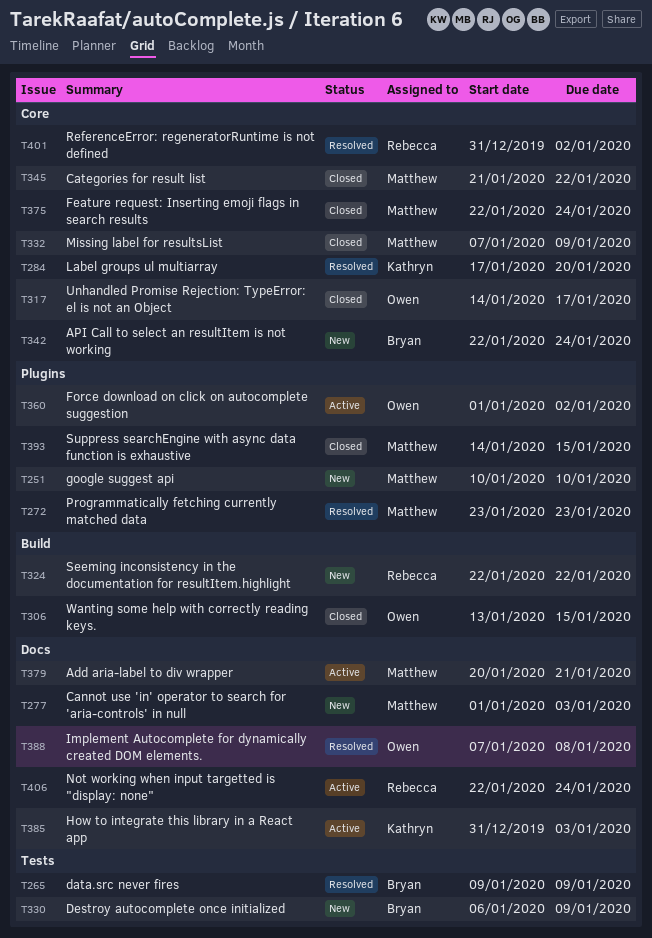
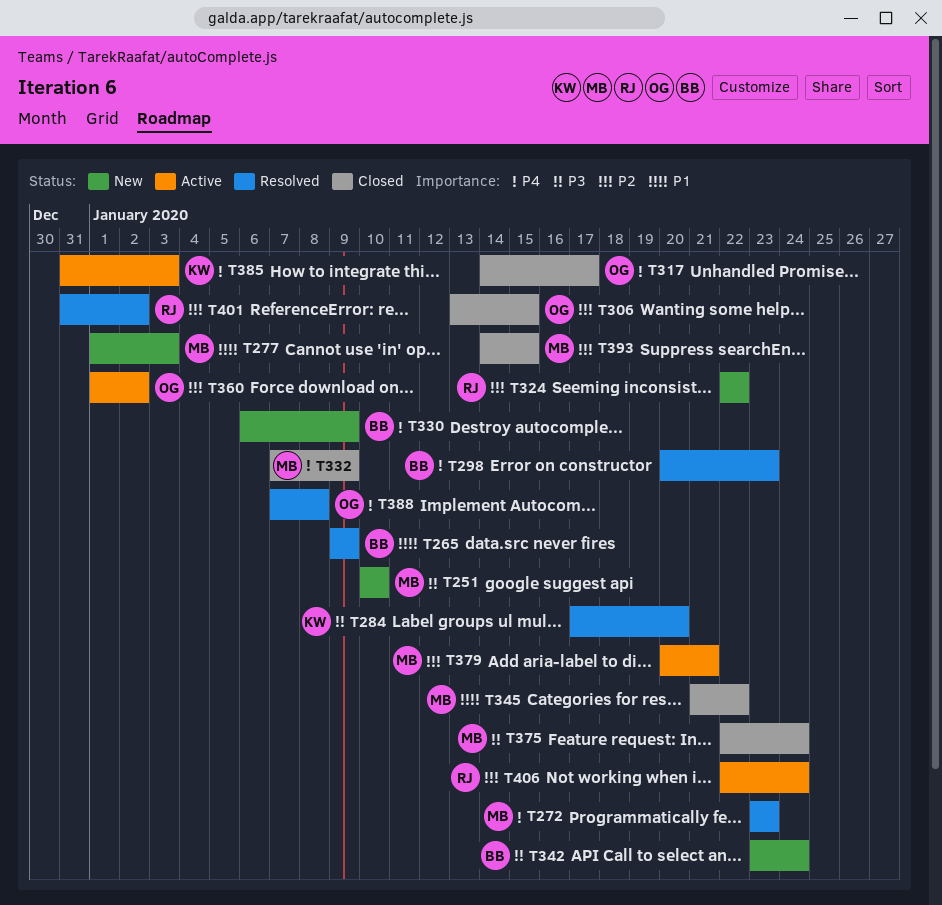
T298: none -> present
T342, start: Jan 22 -> Jan 23

